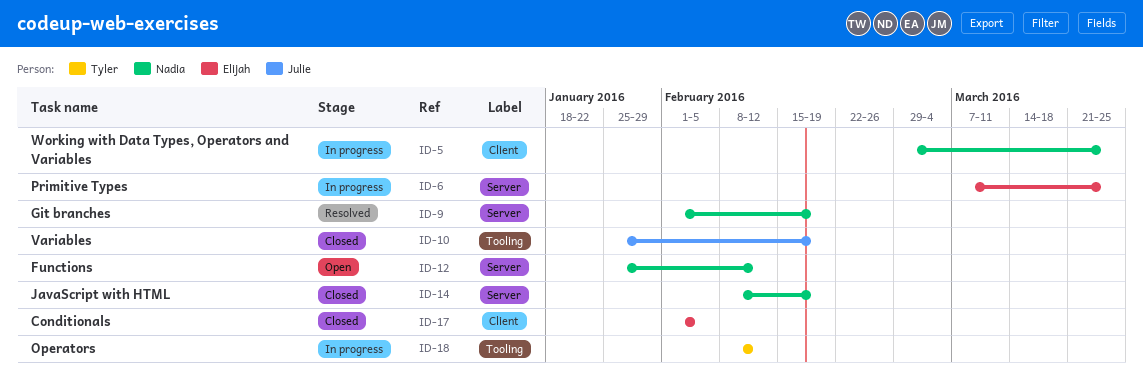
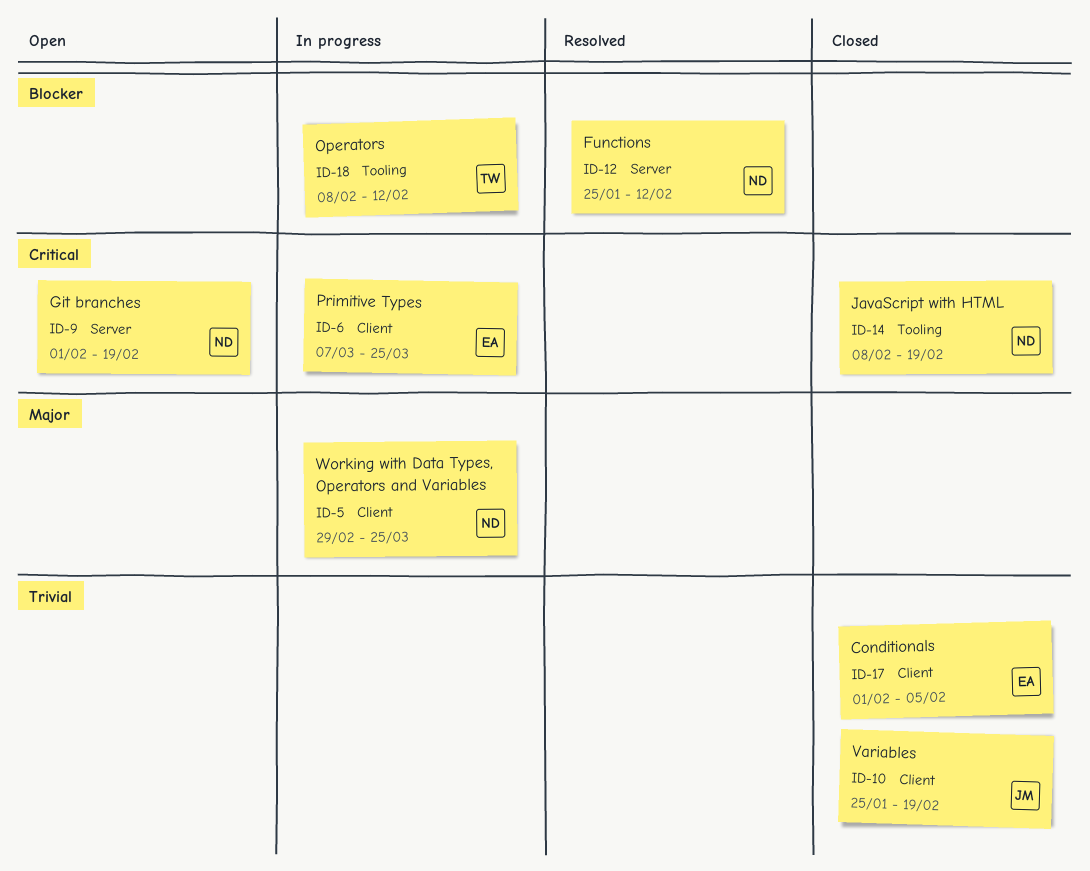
ID-6, label: Server -> Client
ID-9, status: Resolved -> Open
ID-10, label: Tooling -> Client
ID-12, status: Open -> Resolved
ID-14, label: Server -> Tooling

